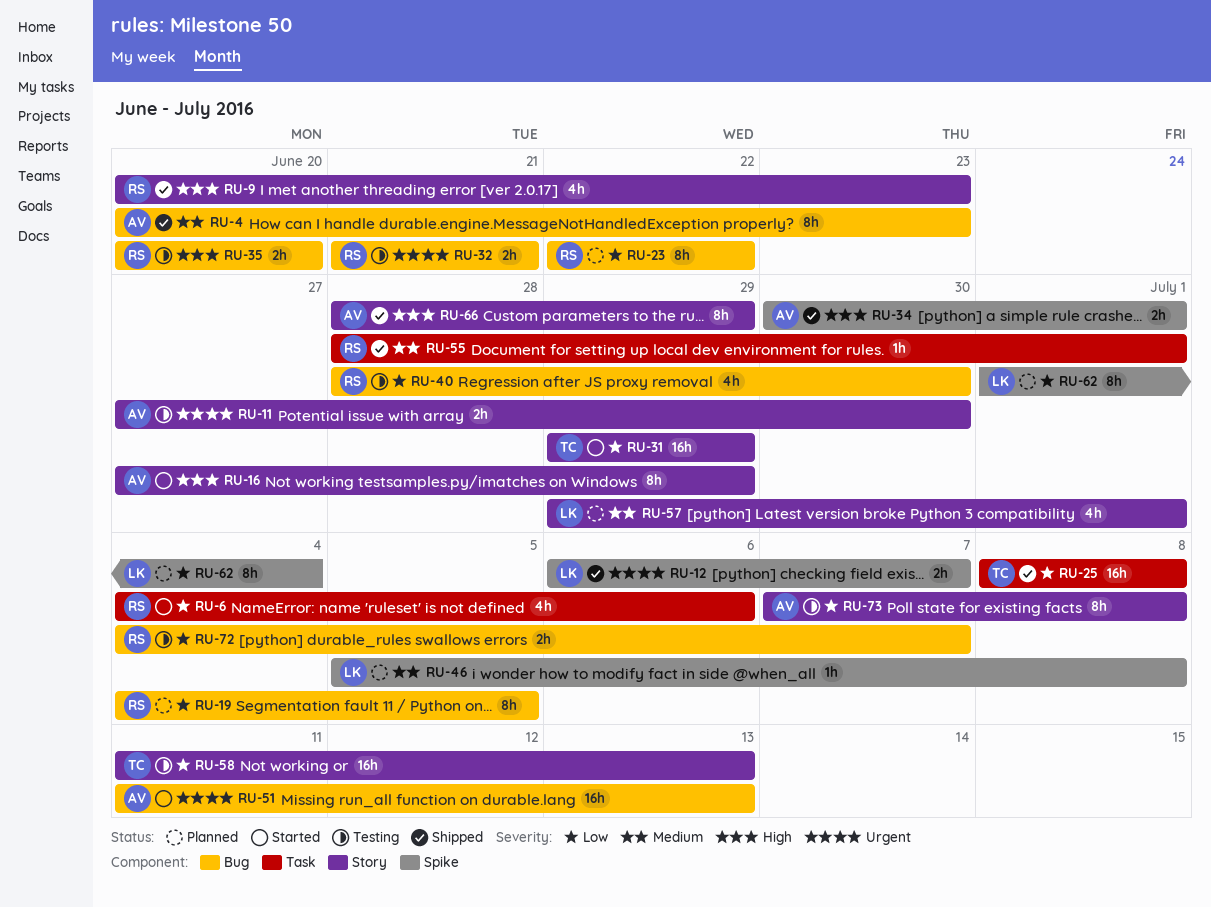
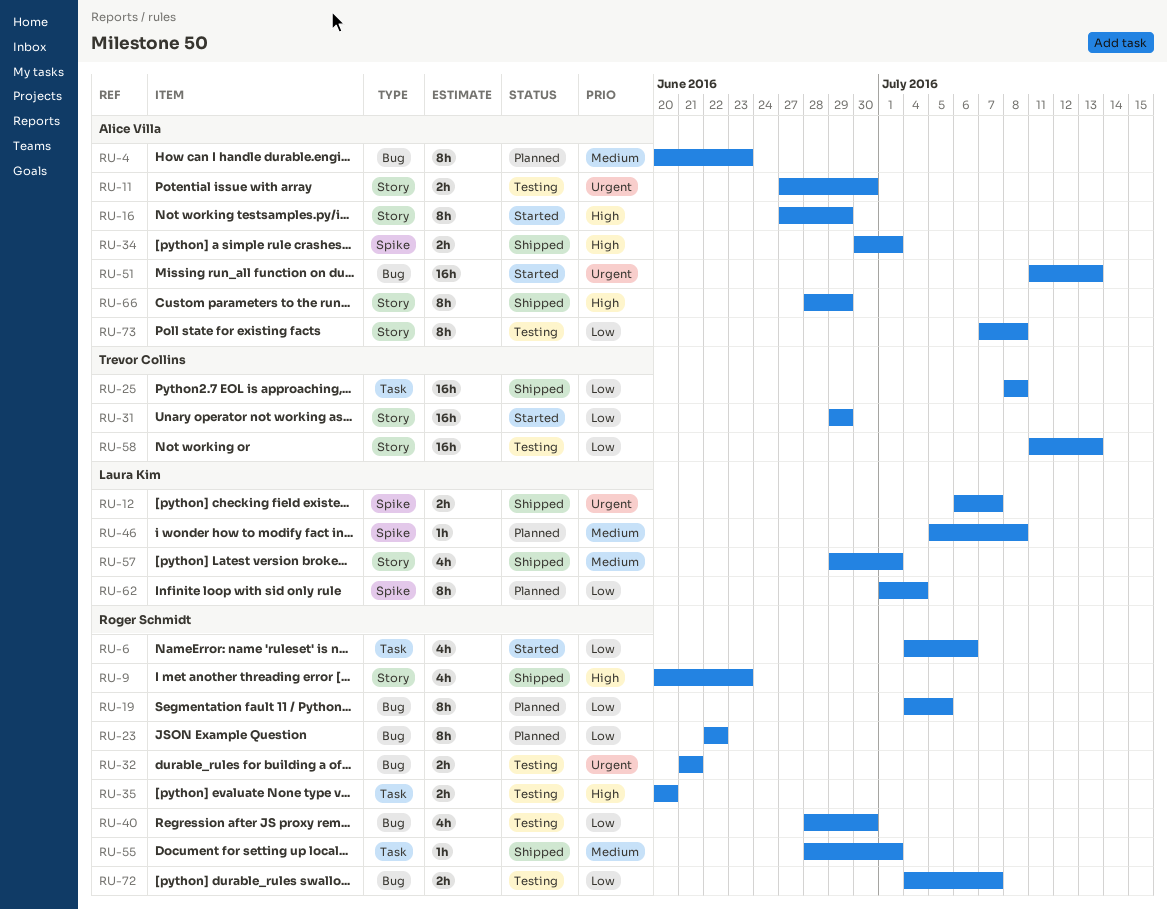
RU-4, status: Shipped -> Planned
RU-35, label: Bug -> Task
RU-57, status: Planned -> Shipped

